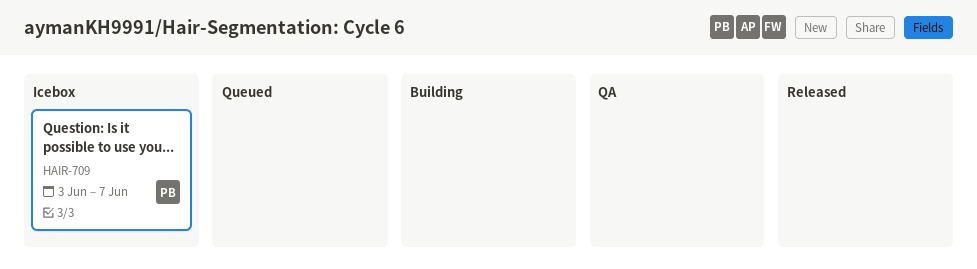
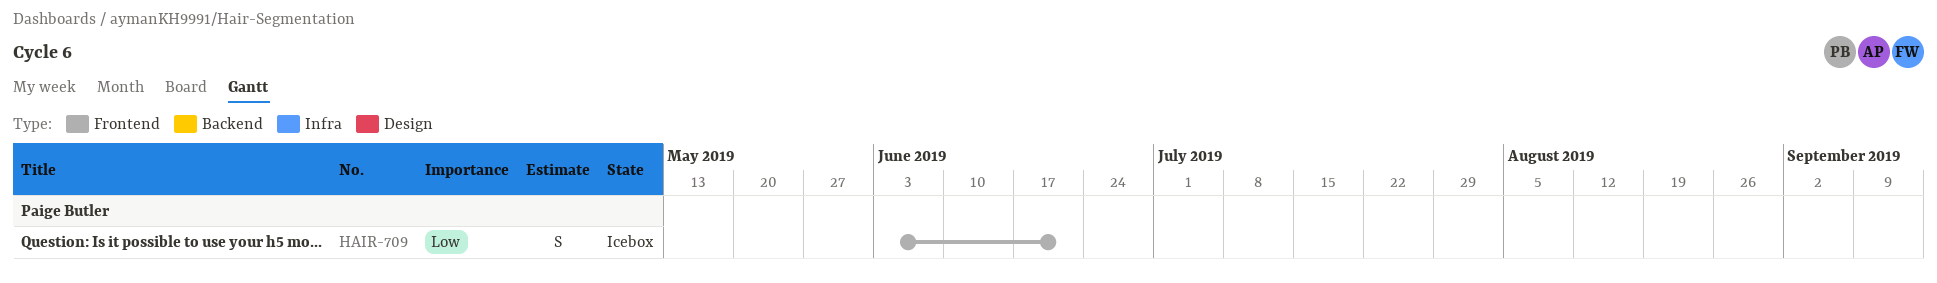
HAIR-709, due: Jun 7 -> Jun 21

